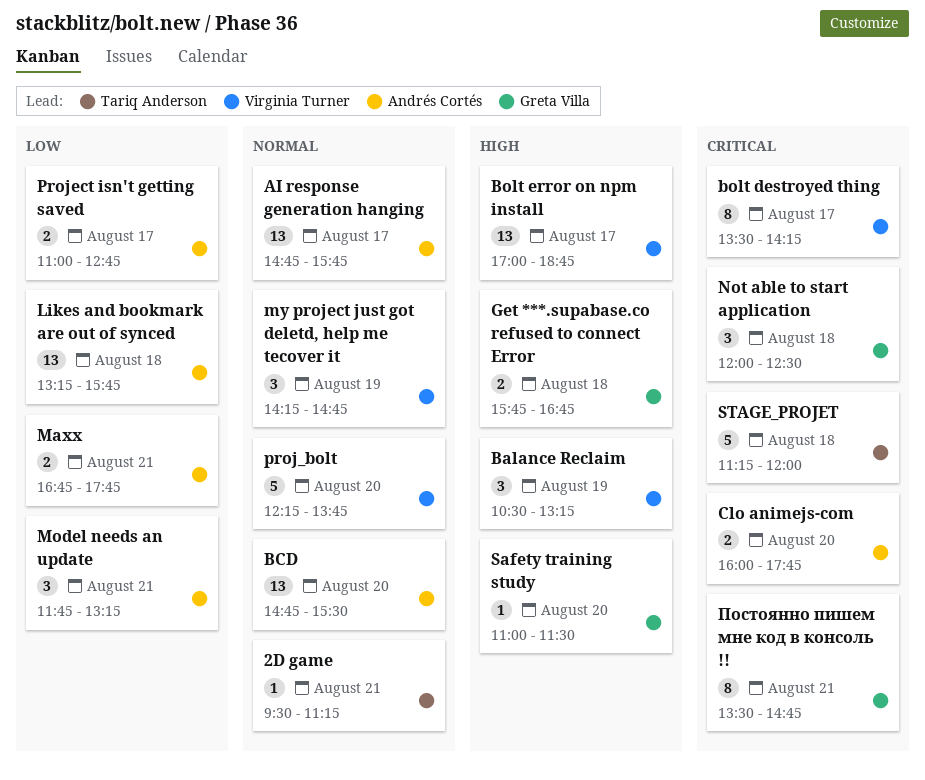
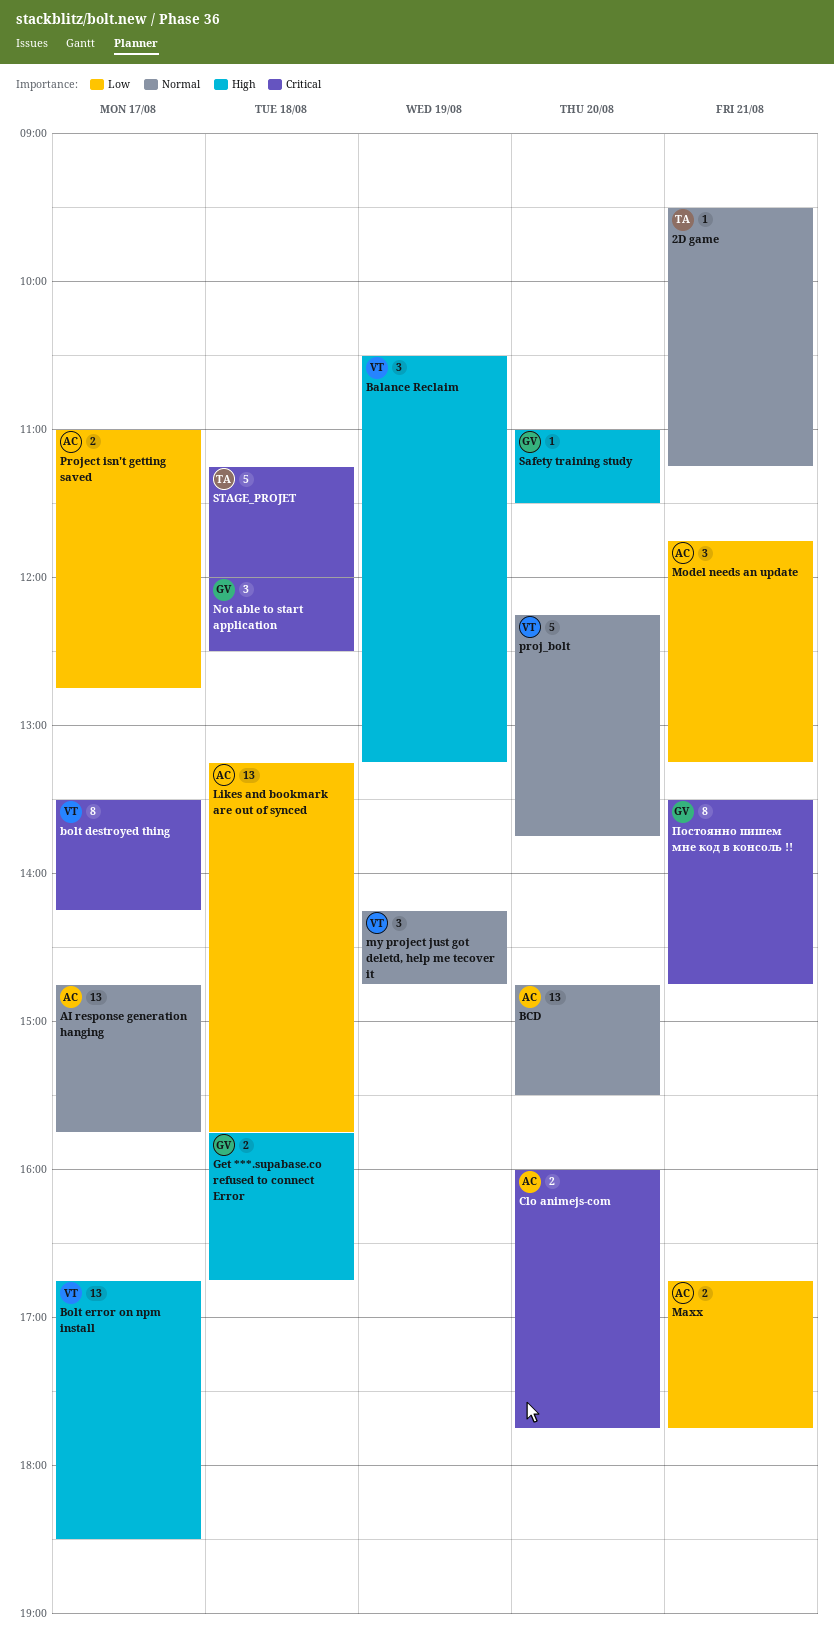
Bolt error on npm install, begins: 17:00 -> 16:45
Bolt error on npm install, ends: 18:45 -> 18:30

